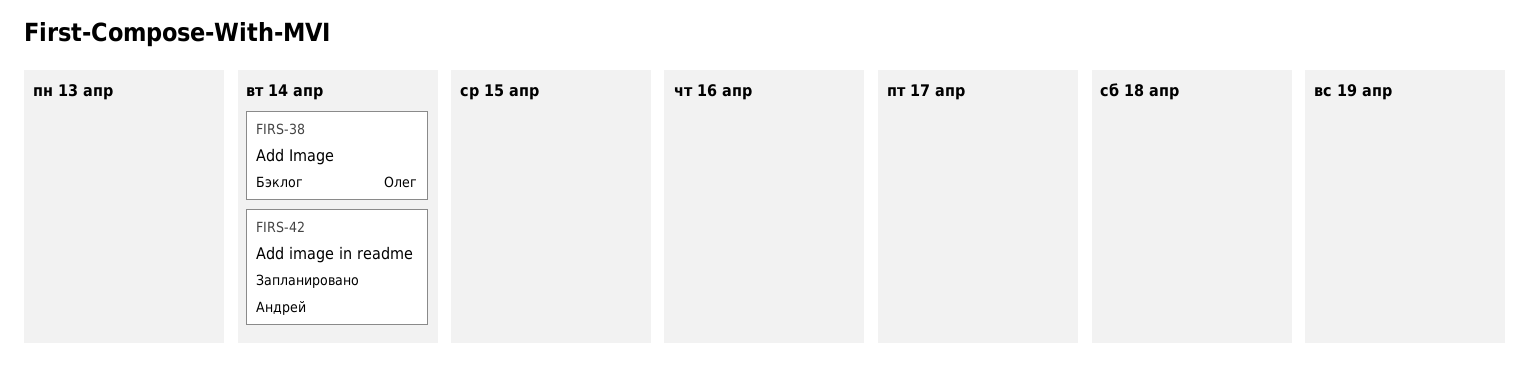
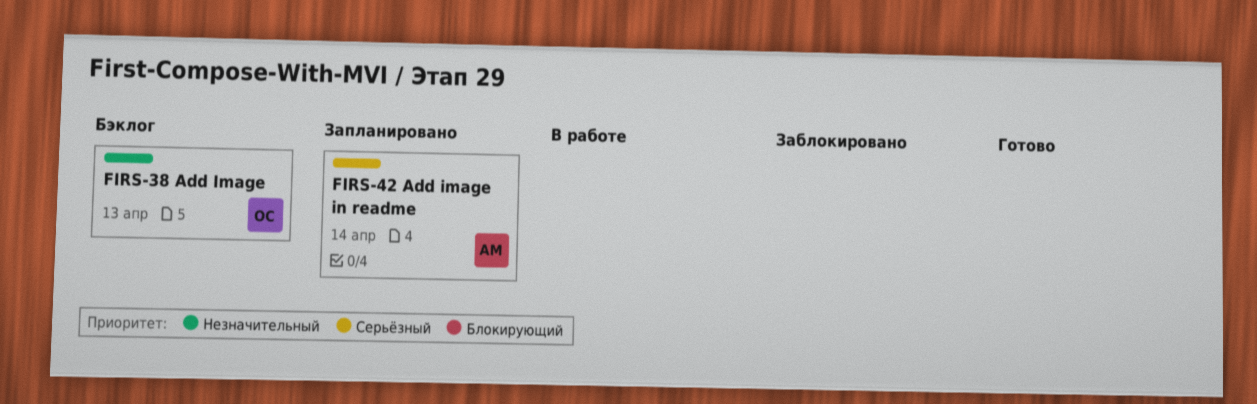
FIRS-38, due: Apr 14 -> Apr 13

